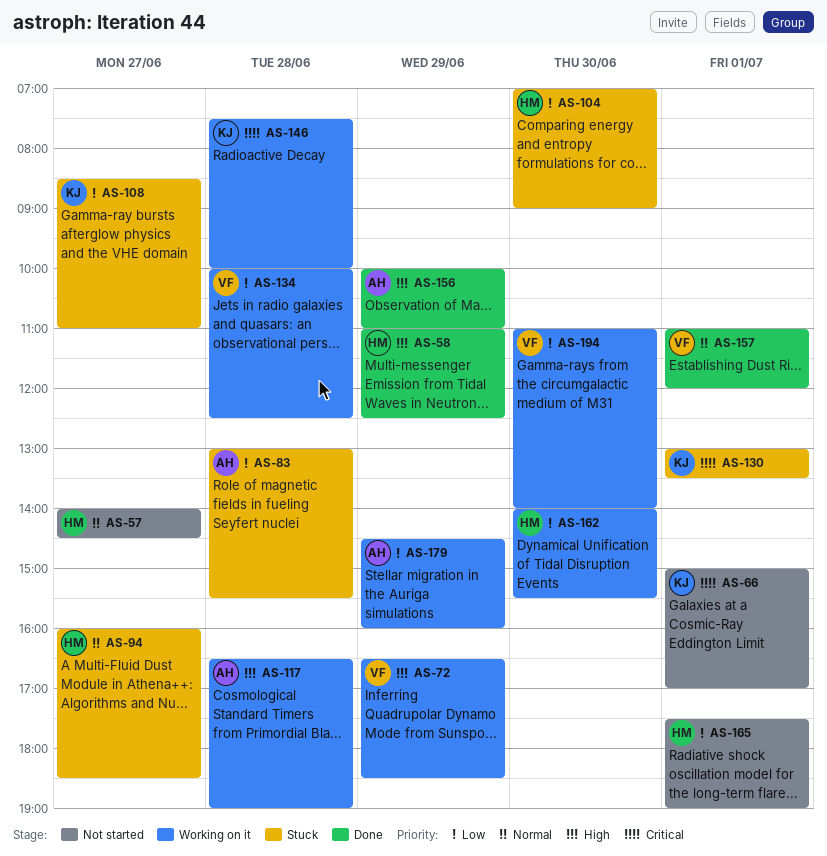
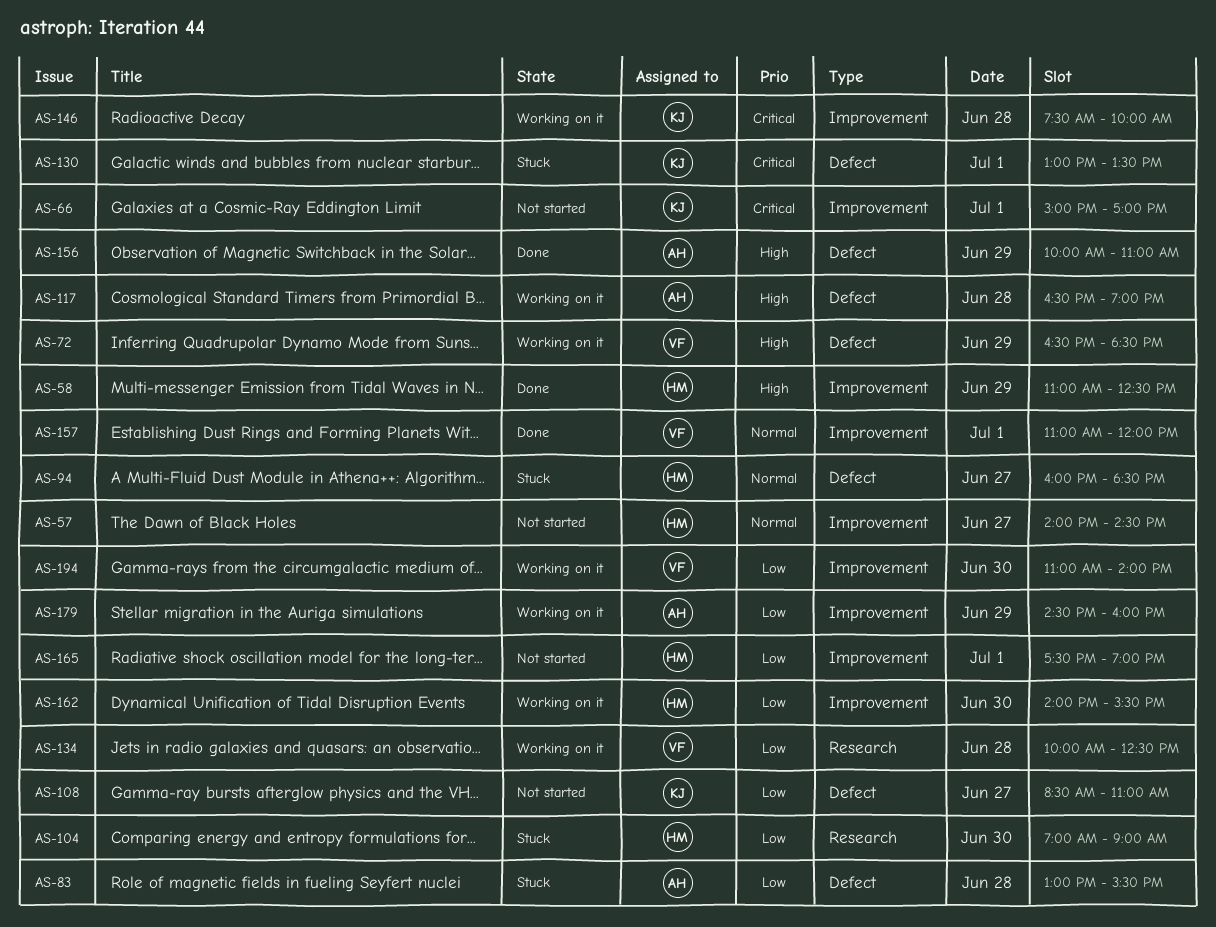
AS-108, status: Stuck -> Not started

